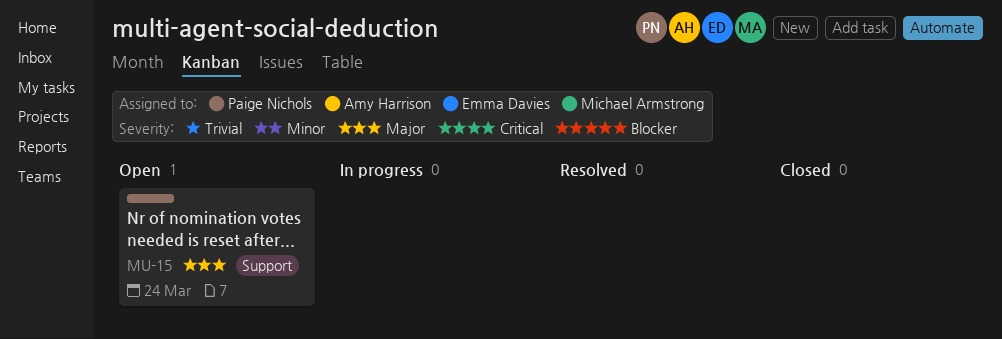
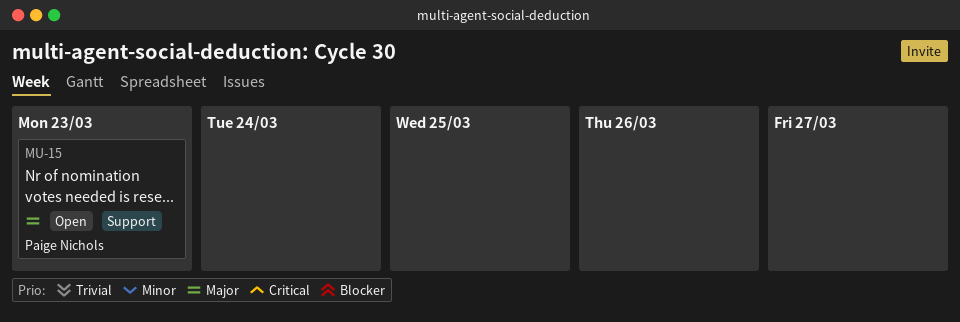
MU-15, due: Mar 24 -> Mar 23

